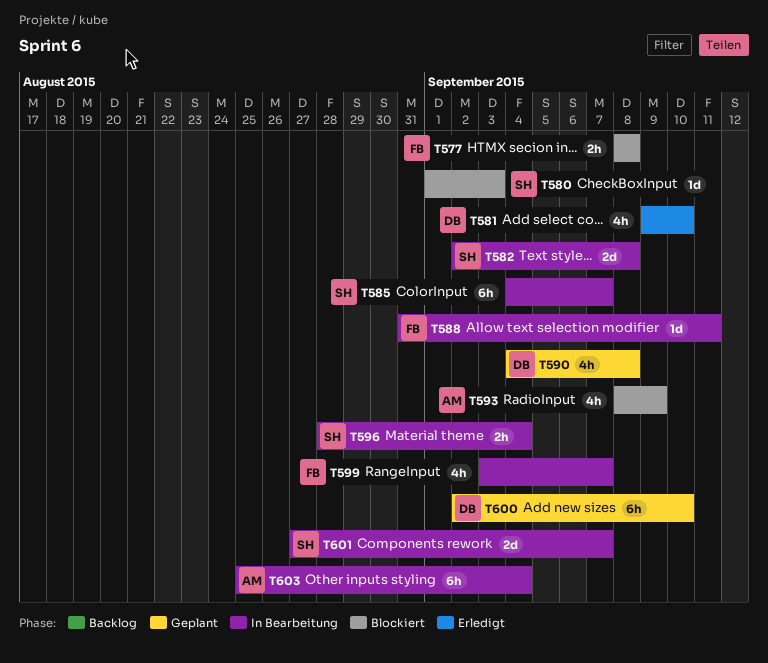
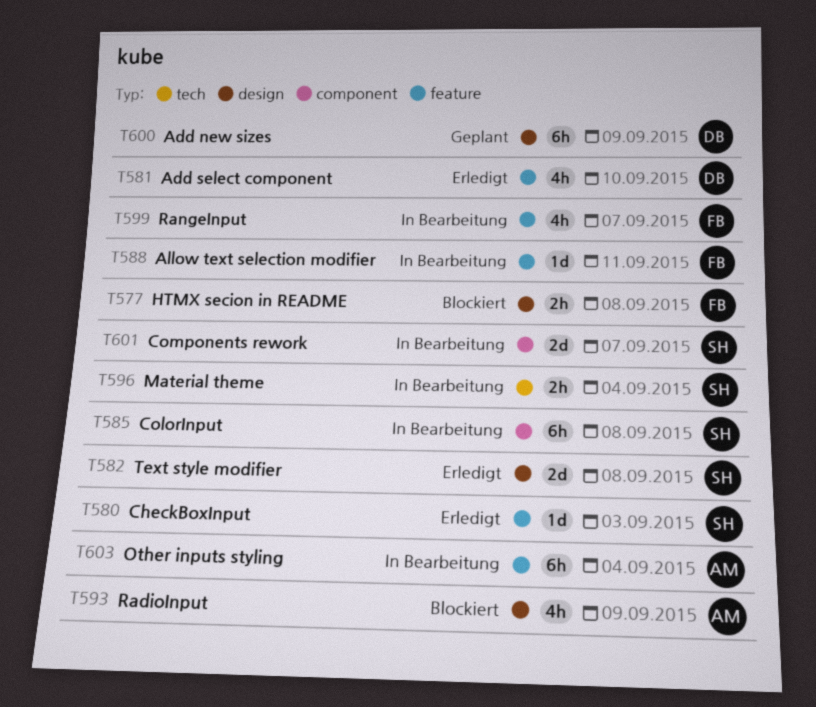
T580, status: Blockiert -> Erledigt
T582, status: In Bearbeitung -> Erledigt
T585, due: Sep 7 -> Sep 8
T590: present -> none
T600, due: Sep 10 -> Sep 9

